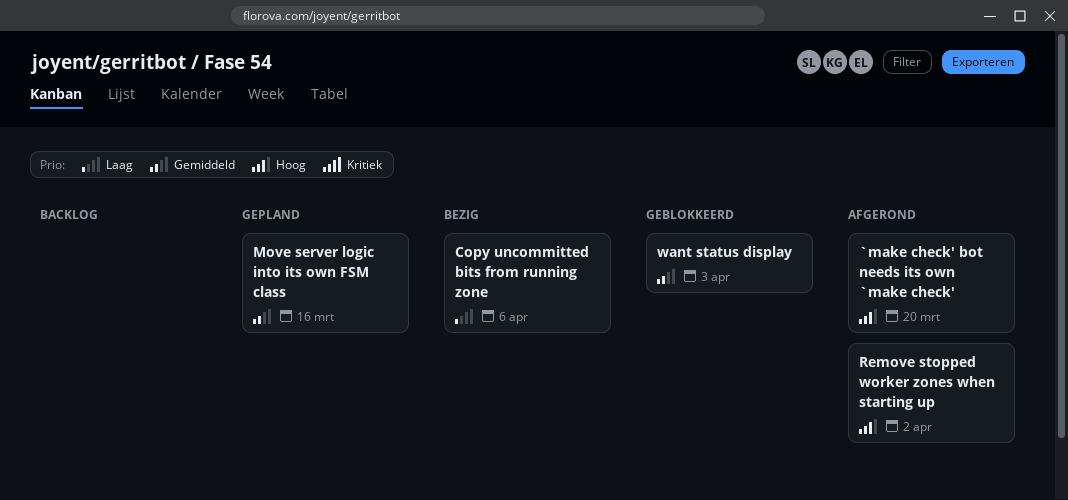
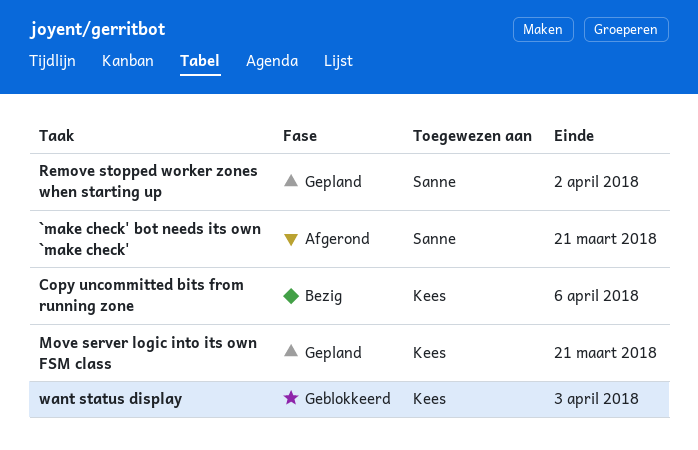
`make check' bot needs its own `make check', due: Mar 20 -> Mar 21
Move server logic into its own FSM class, due: Mar 16 -> Mar 21
Remove stopped worker zones when starting up, status: Afgerond -> Gepland

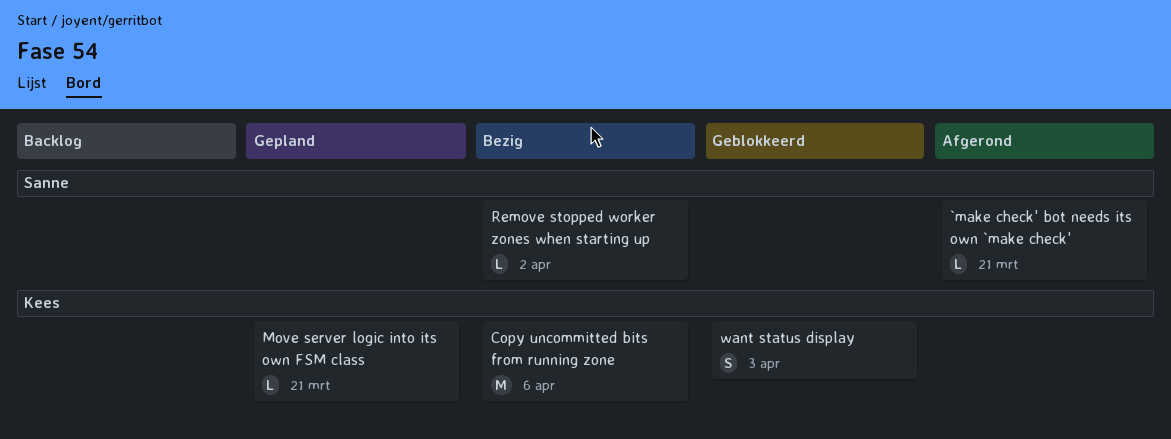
Remove stopped worker zones when starting up, status: Gepland -> Bezig

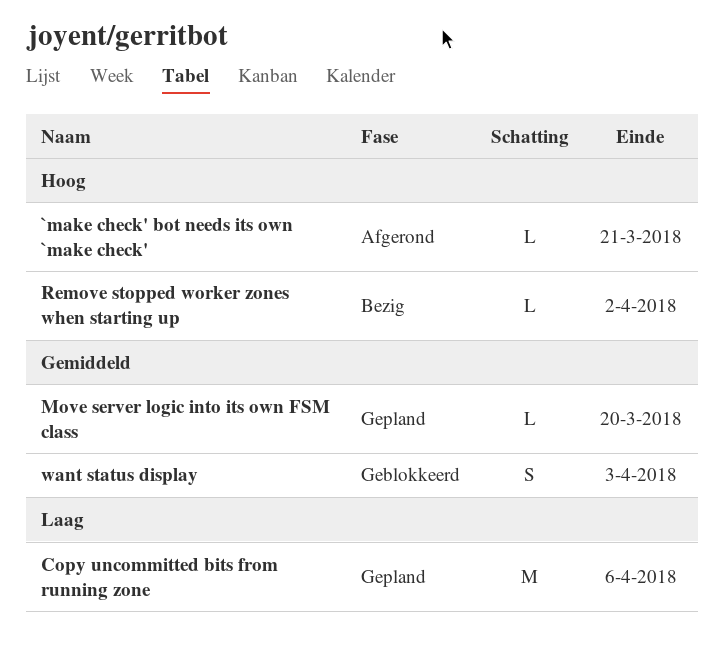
Copy uncommitted bits from running zone, status: Bezig -> Gepland
Move server logic into its own FSM class, due: Mar 21 -> Mar 20

